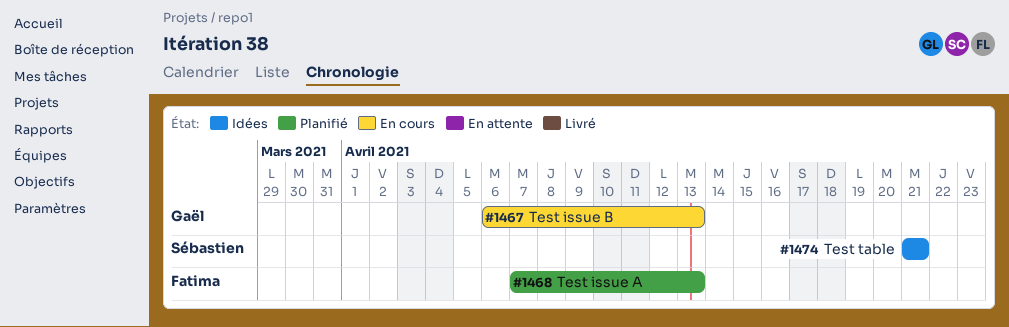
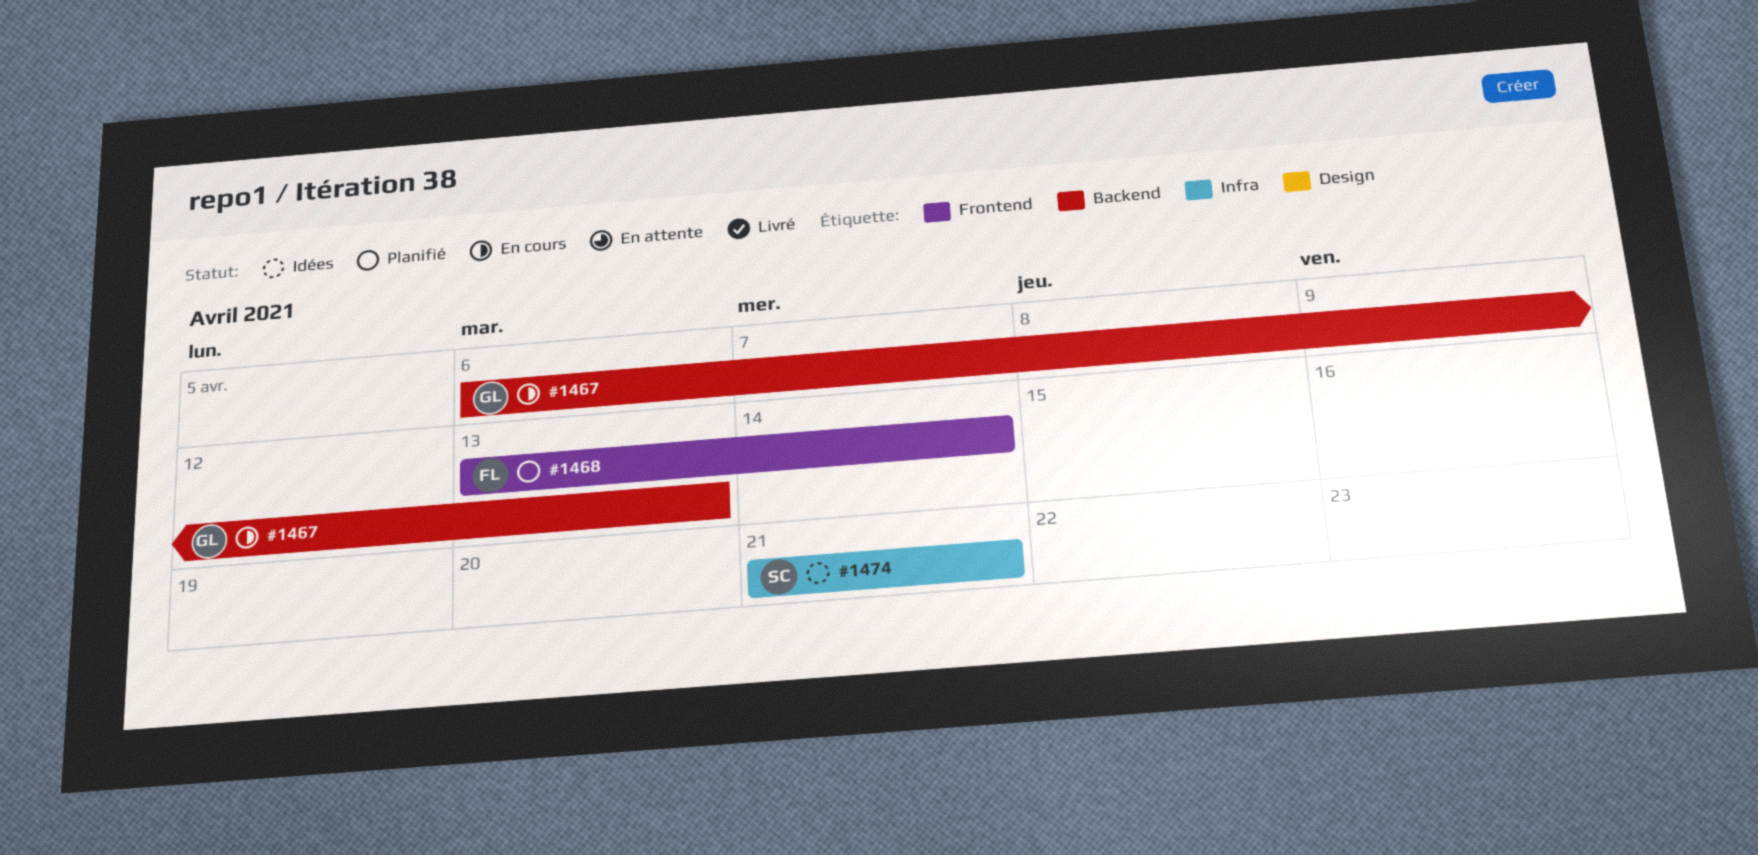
#1468, start: Apr 7 -> Apr 13
#1468, due: Apr 13 -> Apr 14

